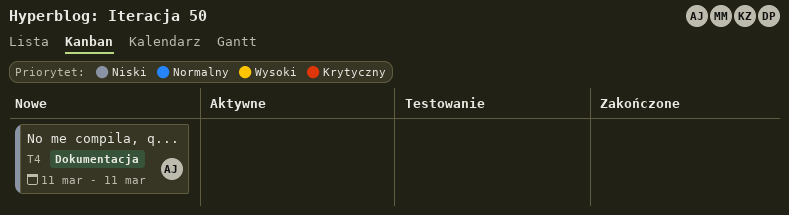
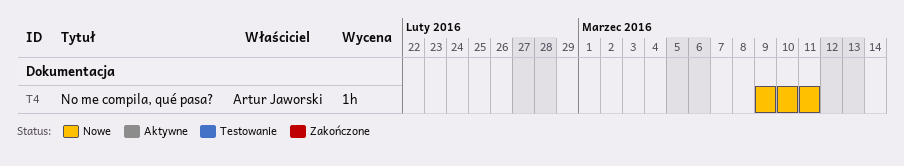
T4, start: Mar 11 -> Mar 9

